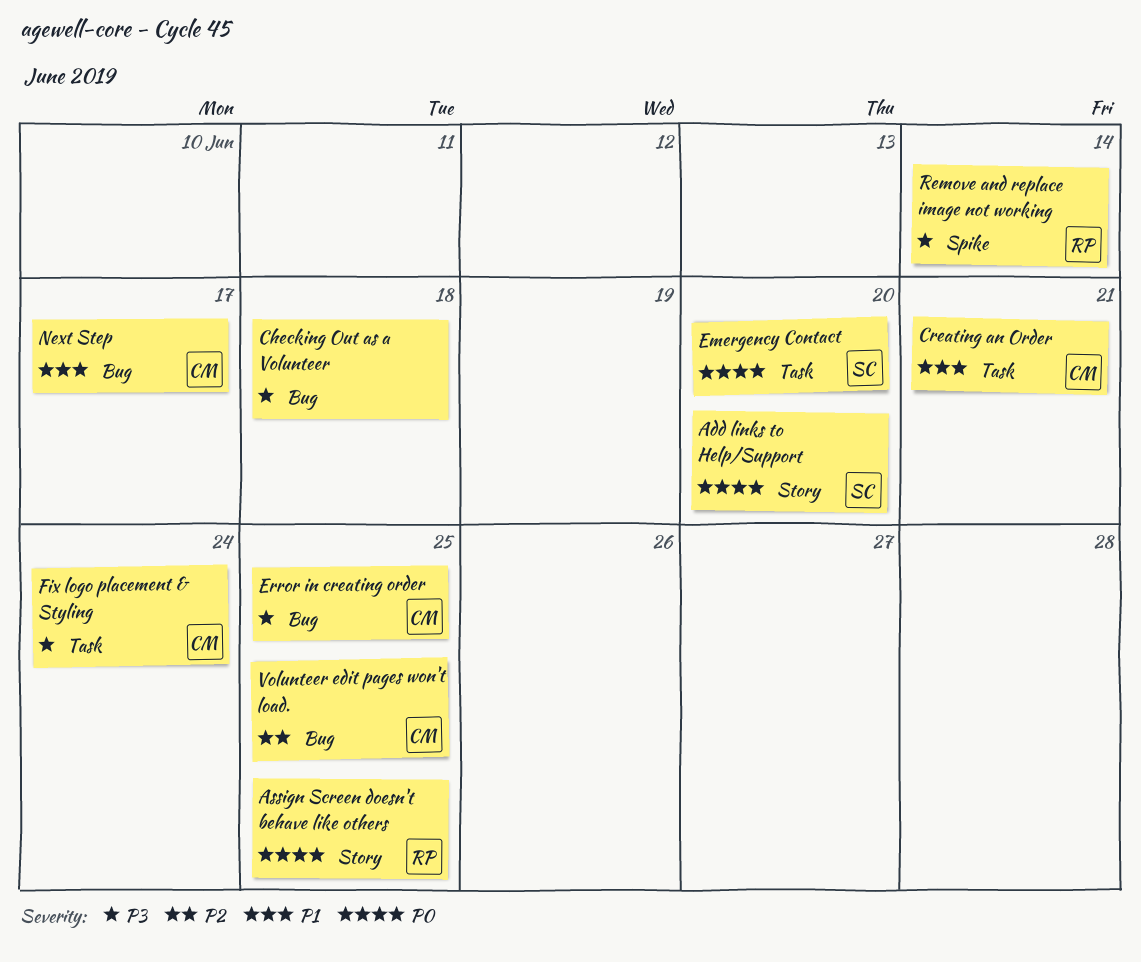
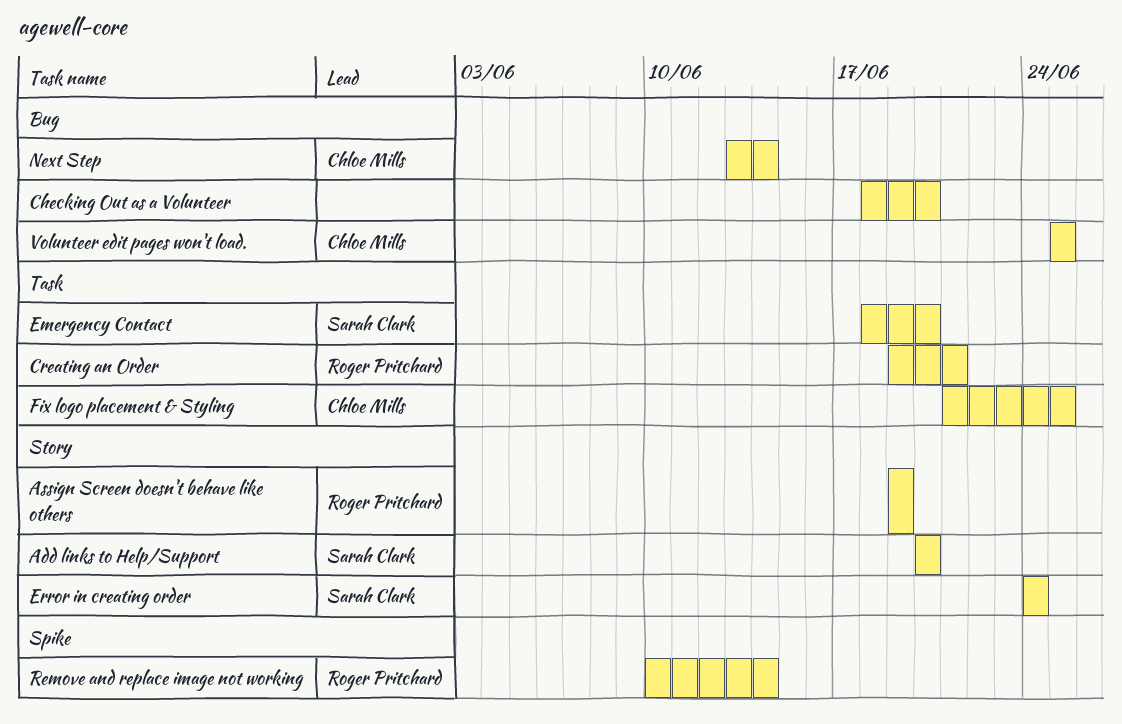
Assign Screen doesn't behave like others, due: Jun 25 -> Jun 19
Checking Out as a Volunteer, due: Jun 18 -> Jun 20
Creating an Order, owner: Chloe Mills -> Roger Pritchard
Error in creating order, owner: Chloe Mills -> Sarah Clark
Error in creating order, label: Bug -> Story
Error in creating order, due: Jun 25 -> Jun 24
Fix logo placement & Styling, due: Jun 24 -> Jun 25
Next Step, due: Jun 17 -> Jun 14

